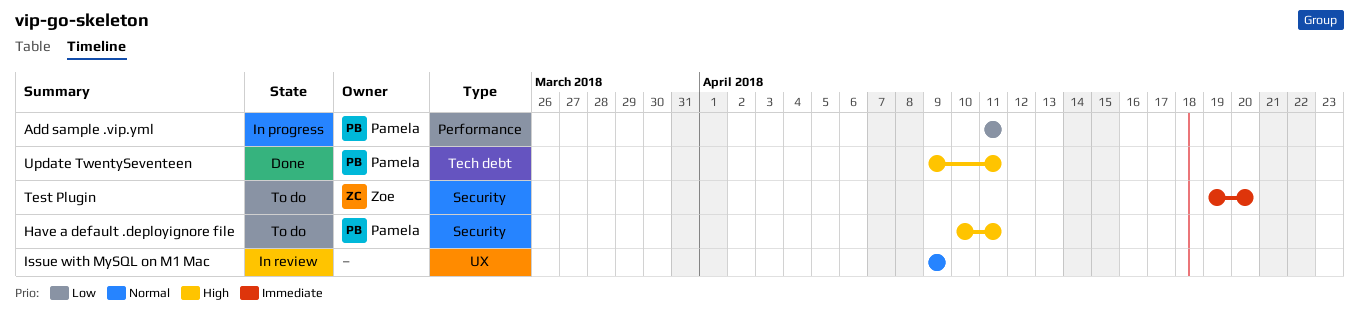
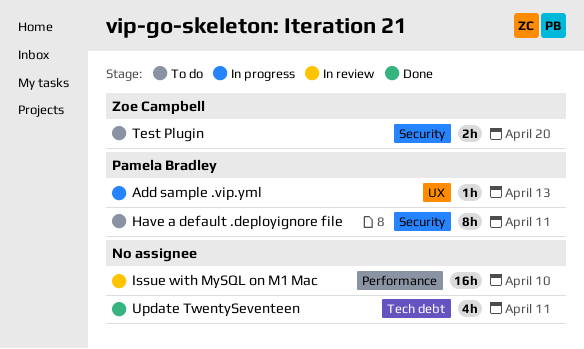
Add sample .vip.yml, label: Performance -> UX
Add sample .vip.yml, due: Apr 11 -> Apr 13
Issue with MySQL on M1 Mac, label: UX -> Performance
Issue with MySQL on M1 Mac, due: Apr 9 -> Apr 10
Update TwentySeventeen, owner: Pamela Bradley -> none

